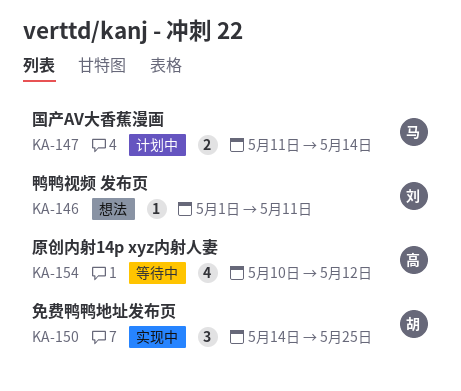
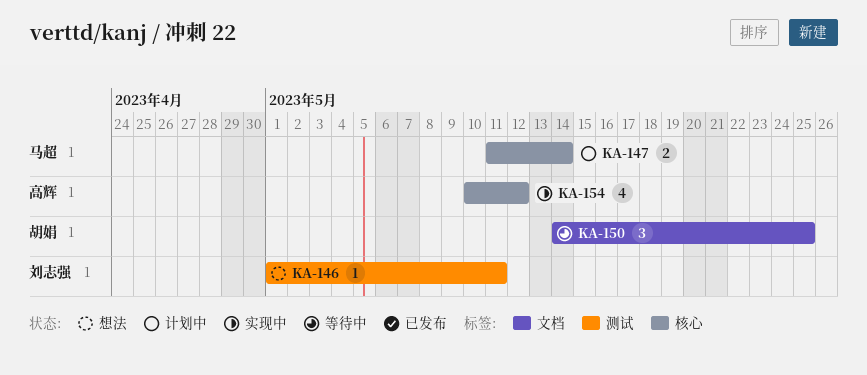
KA-150, status: 实现中 -> 等待中
KA-154, status: 等待中 -> 实现中

